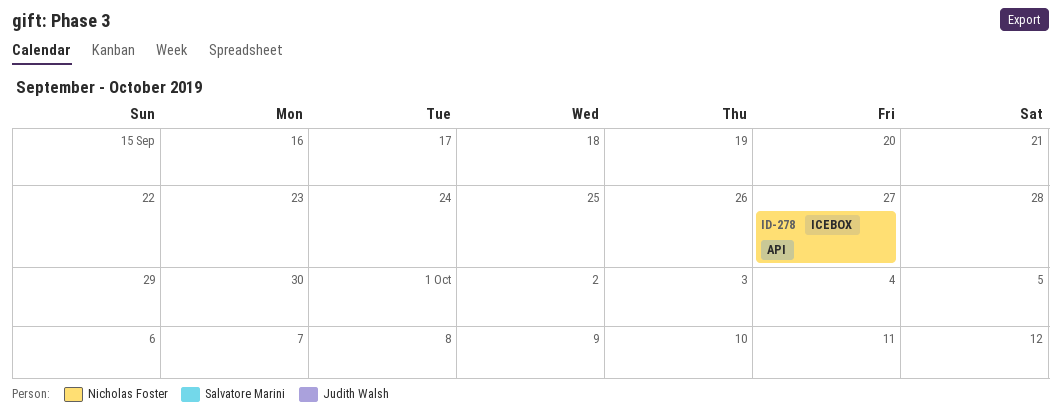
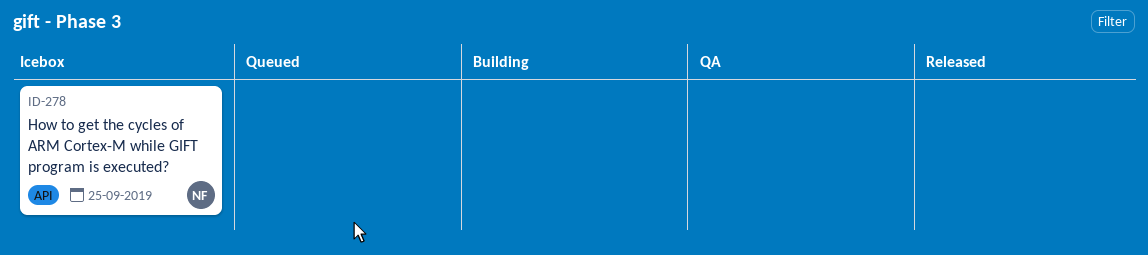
ID-278, due: Sep 27 -> Sep 25

